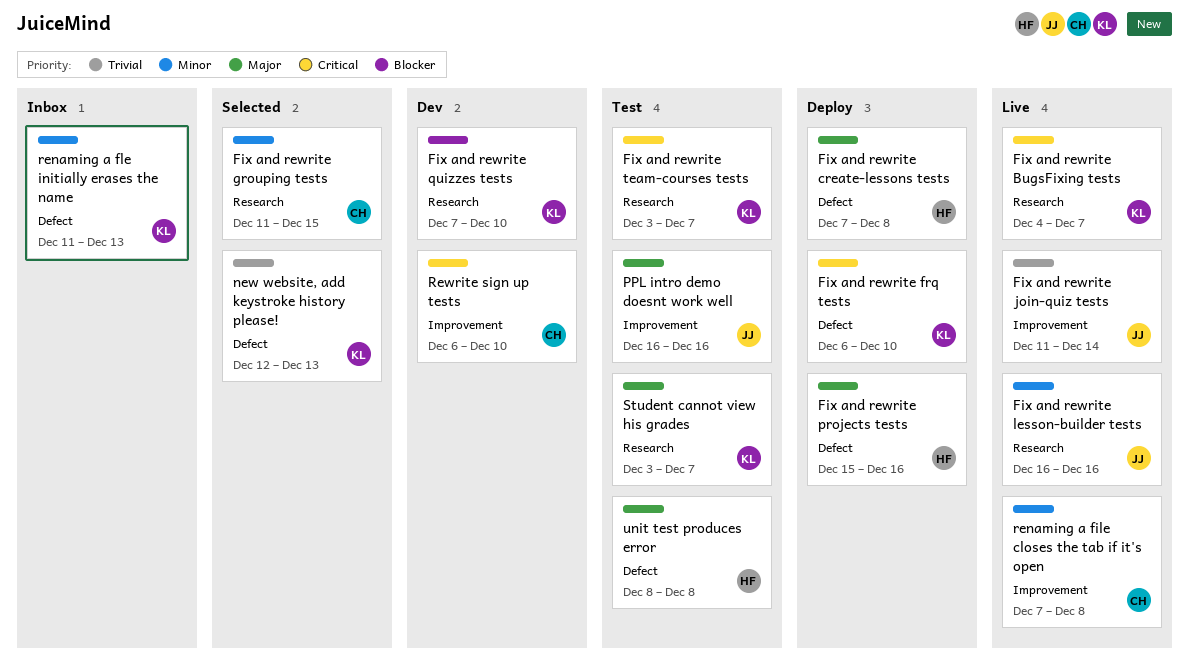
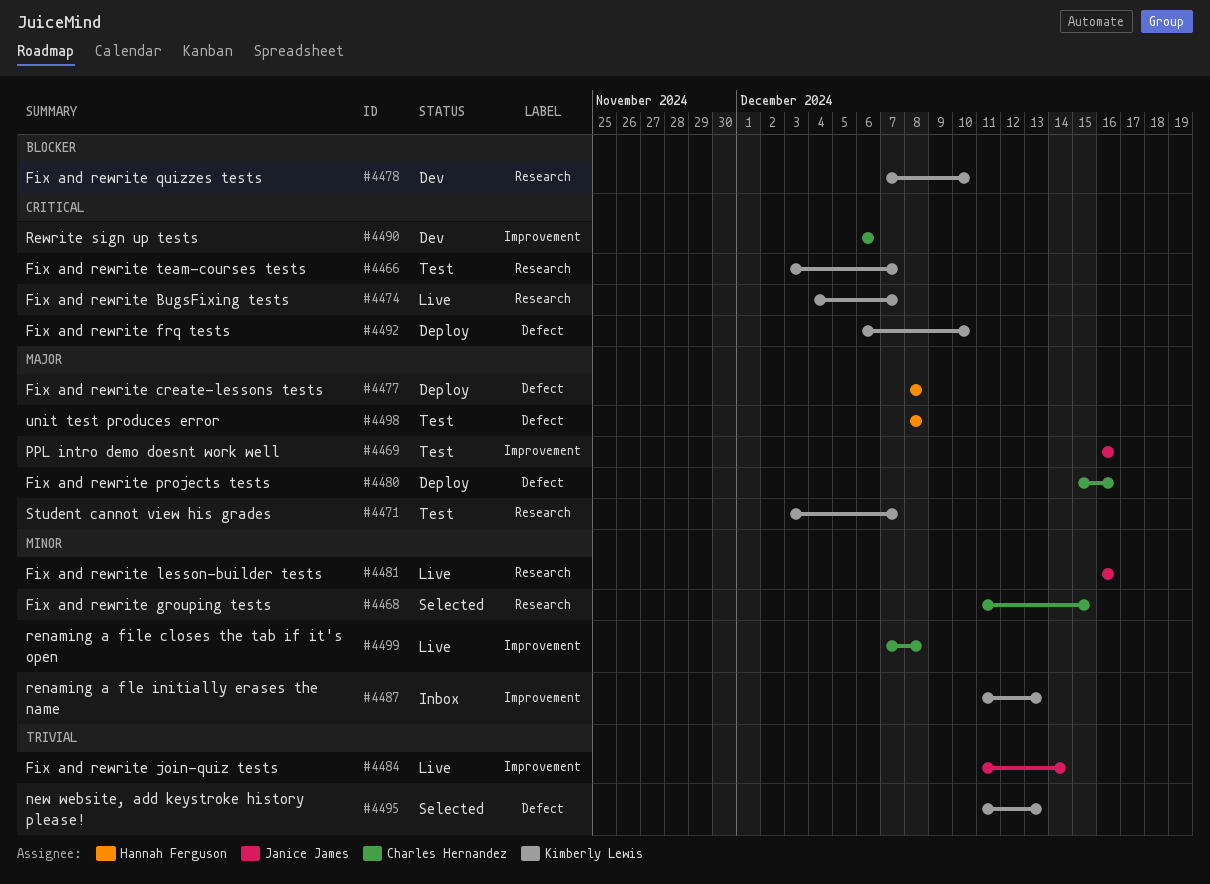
Fix and rewrite create-lessons tests, start: Dec 7 -> Dec 8
Fix and rewrite projects tests, owner: Hannah Ferguson -> Charles Hernandez
new website, add keystroke history please!, start: Dec 12 -> Dec 11
renaming a fle initially erases the name, label: Defect -> Improvement
Rewrite sign up tests, due: Dec 10 -> Dec 6

